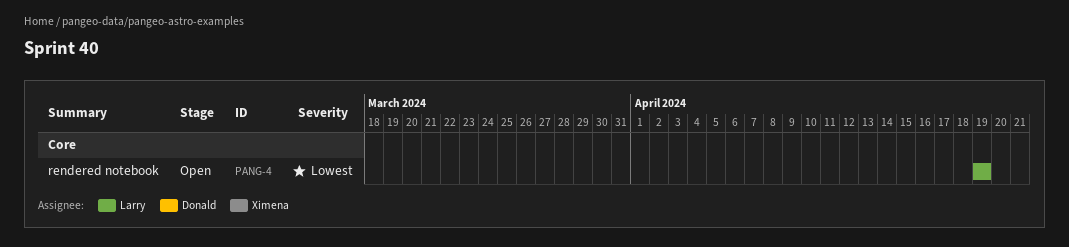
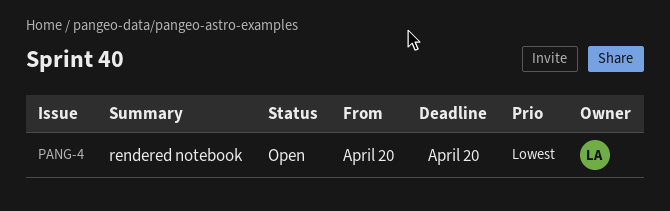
PANG-4, start: Apr 19 -> Apr 20
PANG-4, due: Apr 19 -> Apr 20

